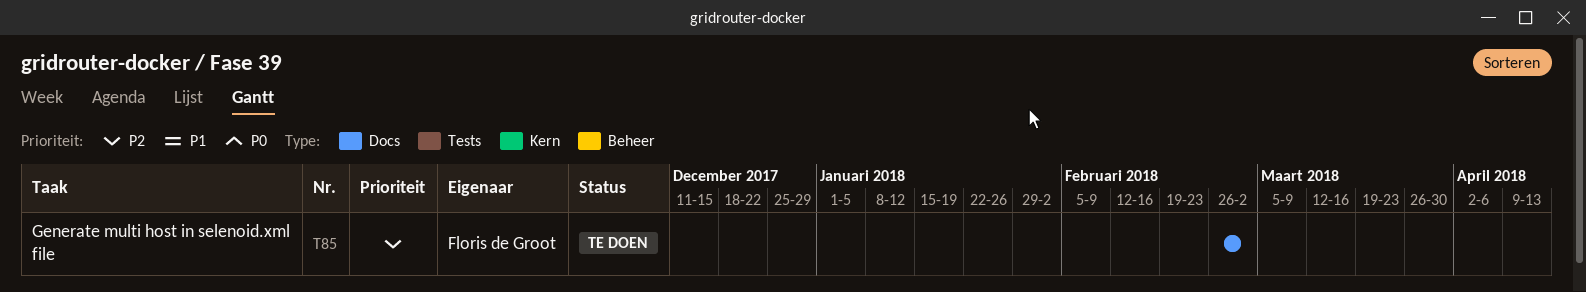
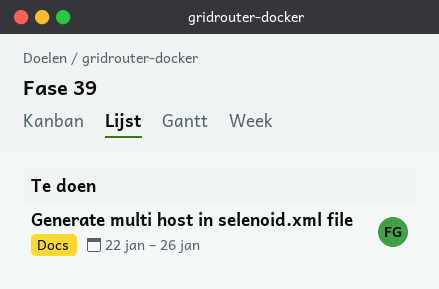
Generate multi host in selenoid.xml file, start: Feb 26 -> Jan 22
Generate multi host in selenoid.xml file, due: Mar 2 -> Jan 26

